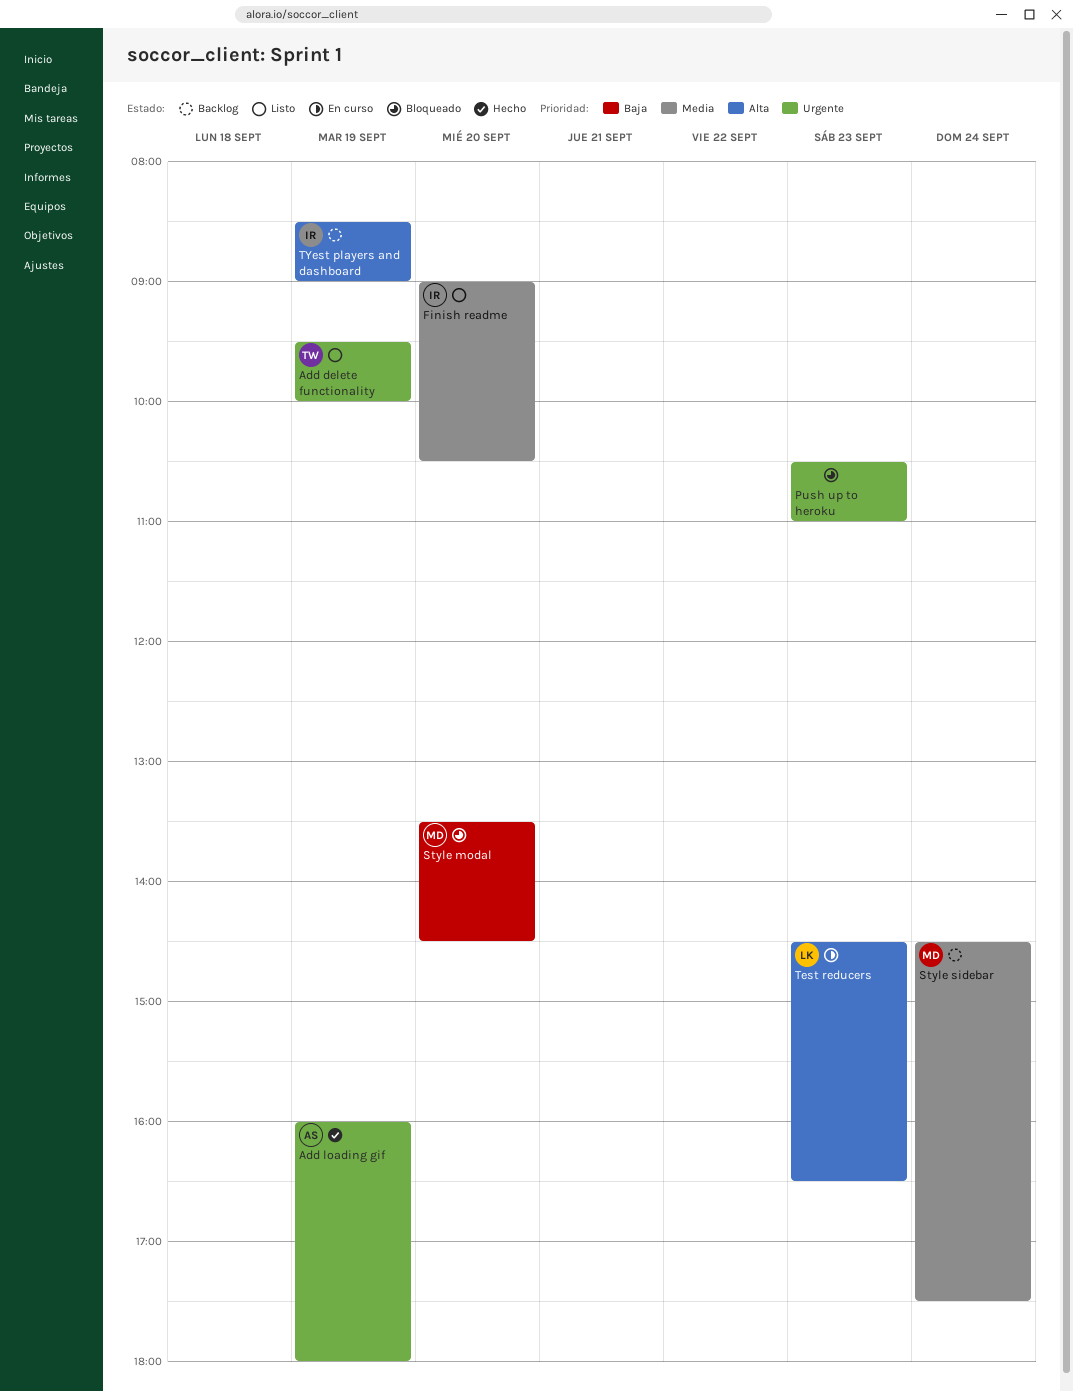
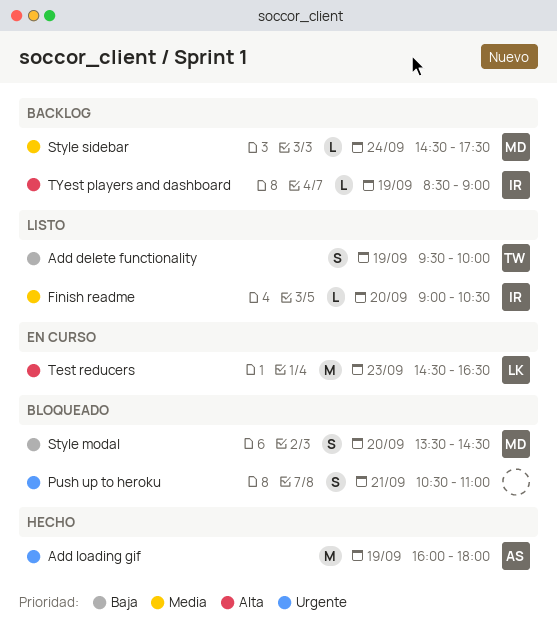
Add delete functionality, priority: Urgente -> Baja
Push up to heroku, day: Sep 23 -> Sep 21

